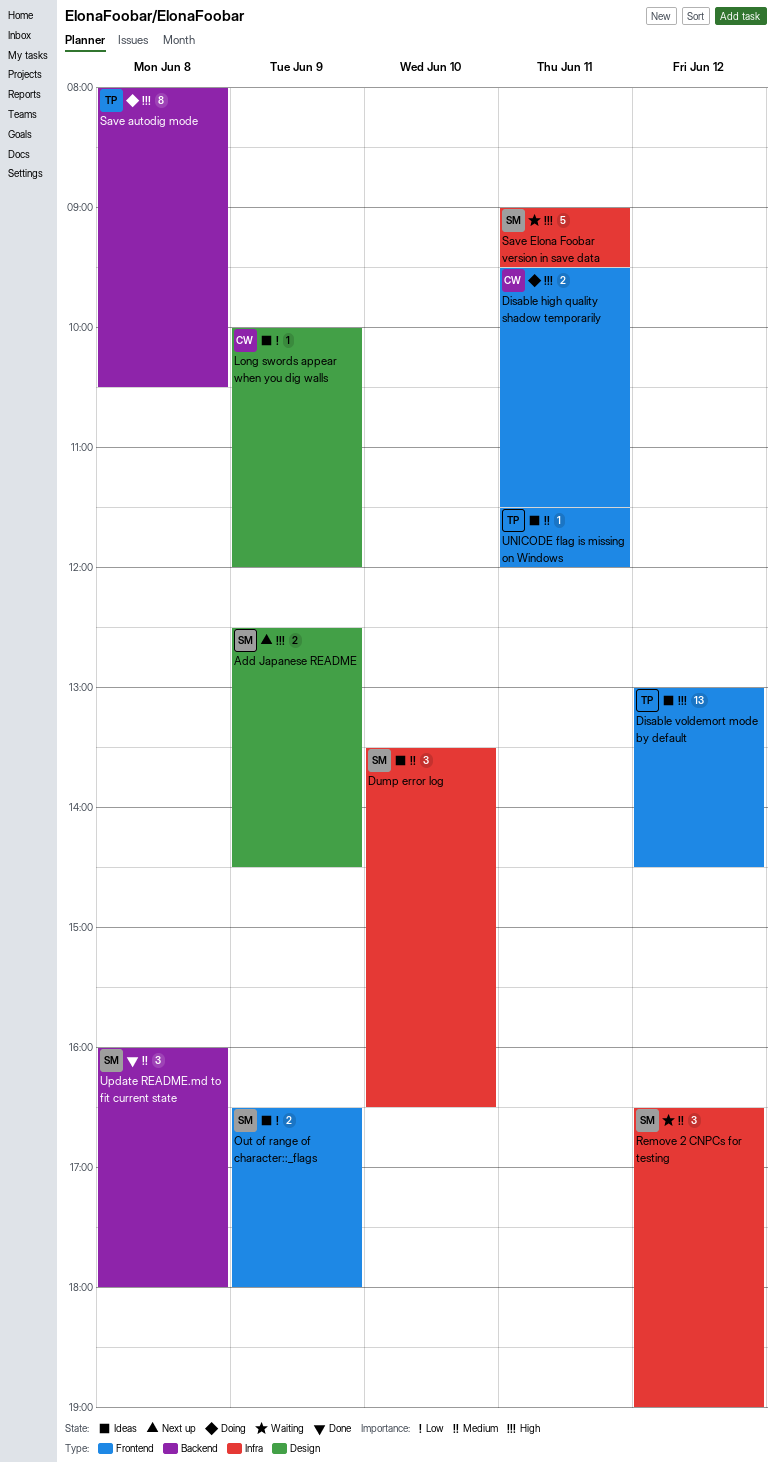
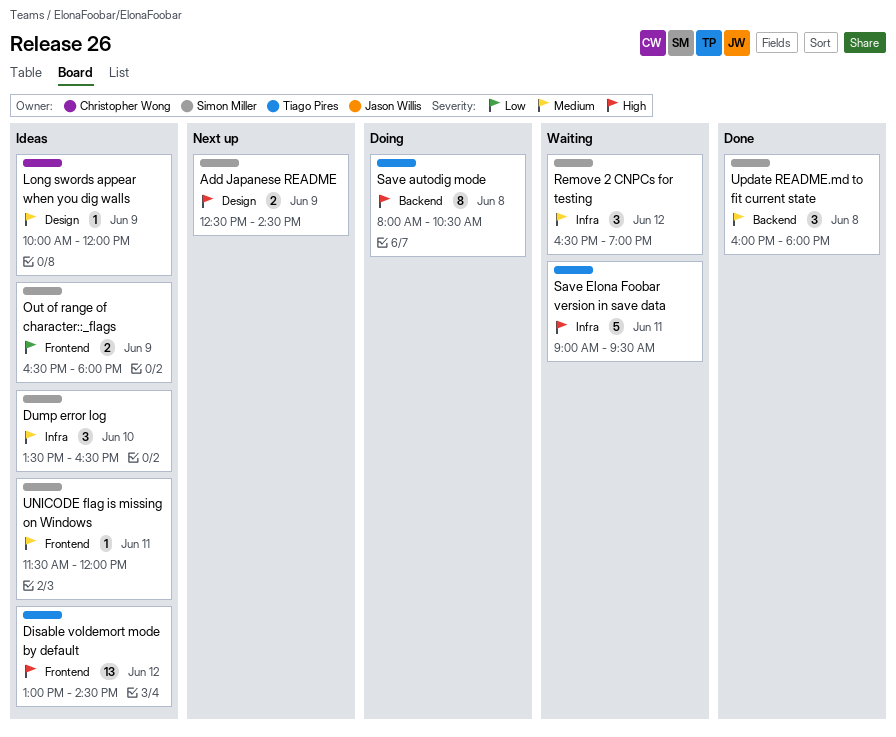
Disable high quality shadow temporarily: present -> none
Long swords appear when you dig walls, priority: Low -> Medium
Save Elona Foobar version in save data, owner: Simon Miller -> Tiago Pires
UNICODE flag is missing on Windows, owner: Tiago Pires -> Simon Miller

